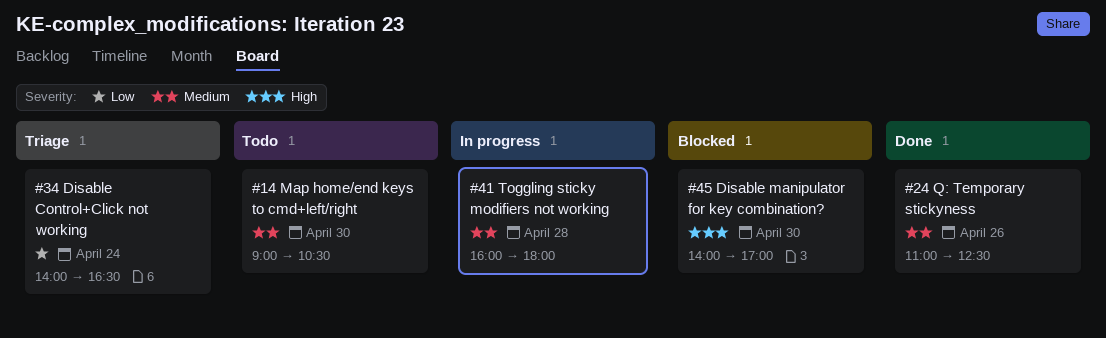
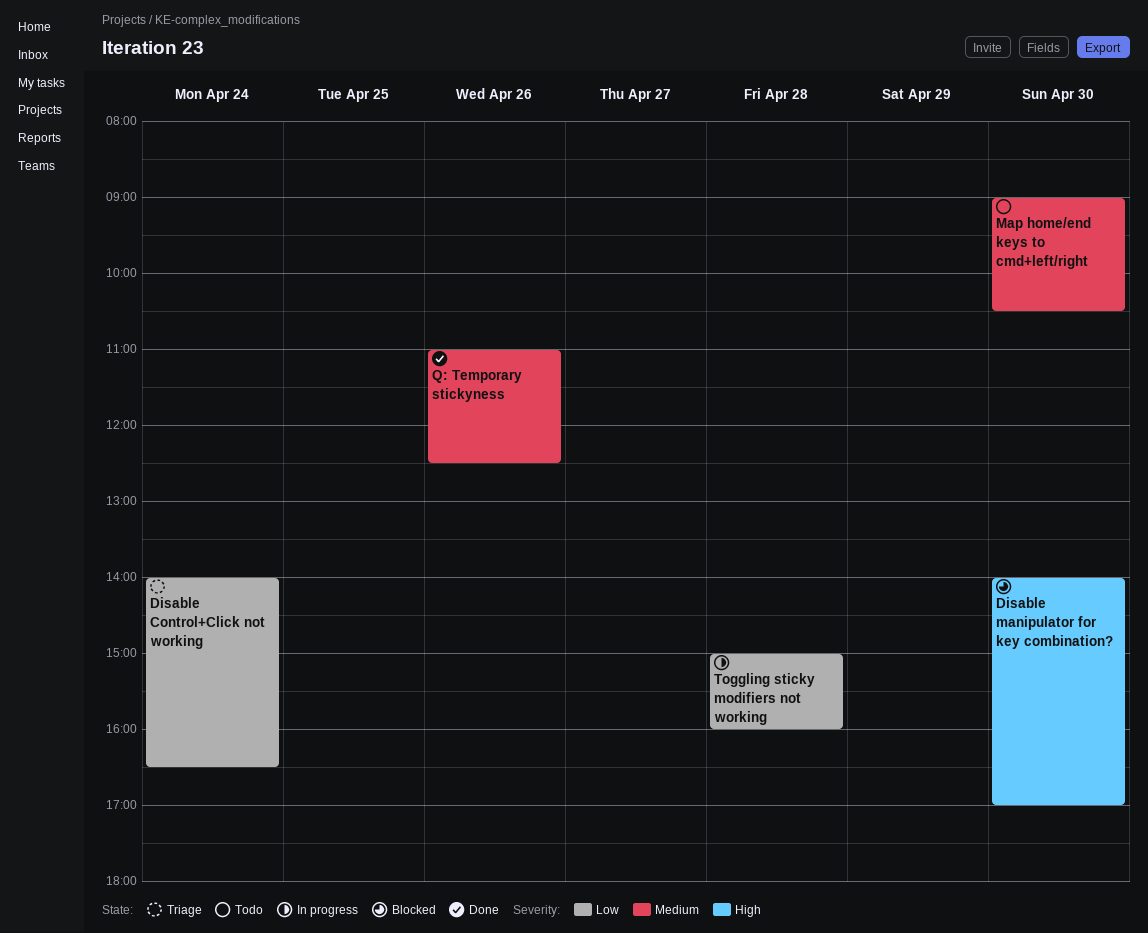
Toggling sticky modifiers not working, priority: Medium -> Low
Toggling sticky modifiers not working, begins: 16:00 -> 15:00
Toggling sticky modifiers not working, ends: 18:00 -> 16:00

